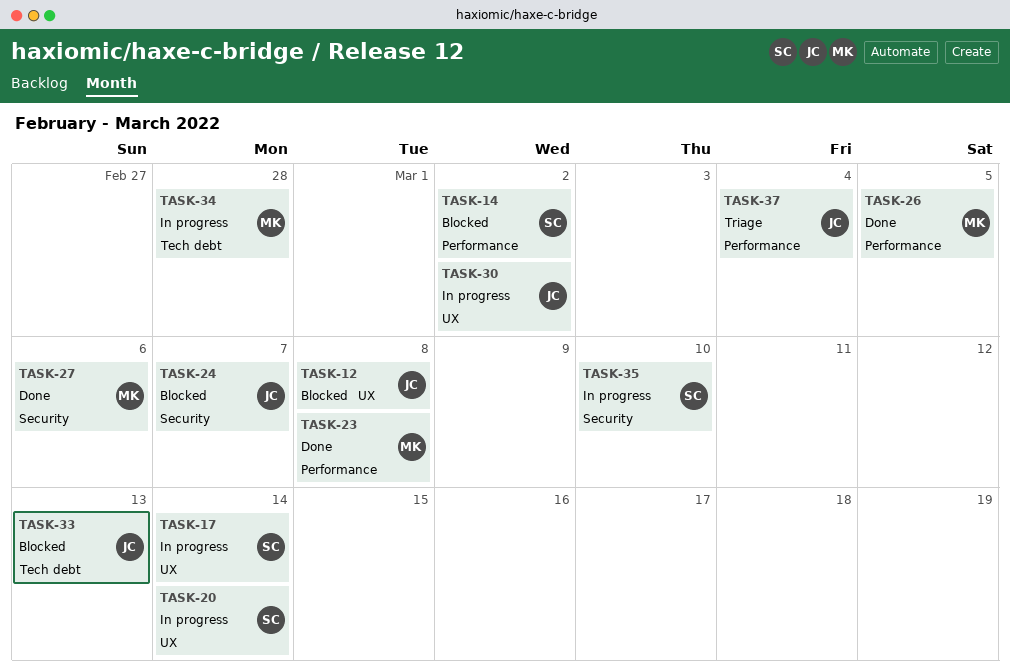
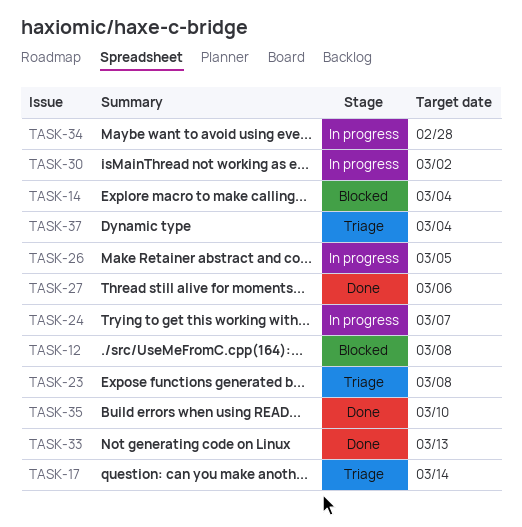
TASK-14, due: Mar 2 -> Mar 4
TASK-17, status: In progress -> Triage
TASK-20: present -> none
TASK-23, status: Done -> Triage
TASK-24, status: Blocked -> In progress
TASK-26, status: Done -> In progress
TASK-33, status: Blocked -> Done
TASK-35, status: In progress -> Done

